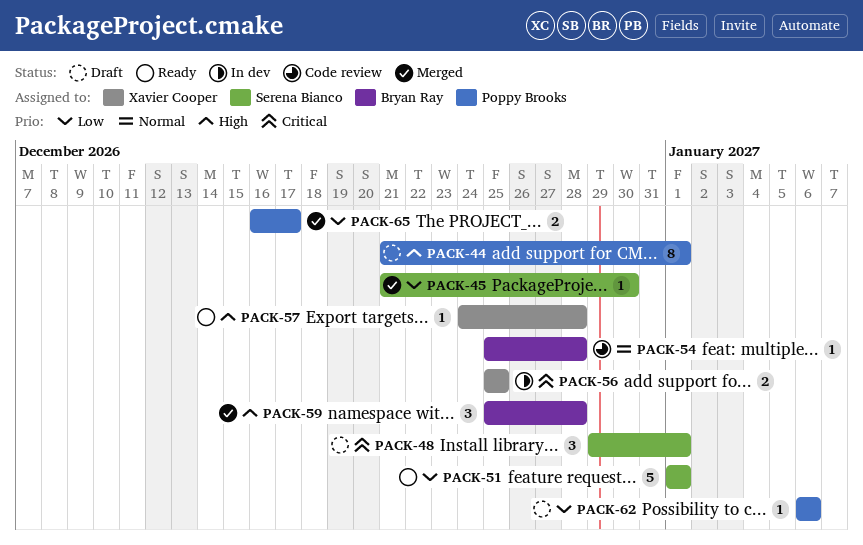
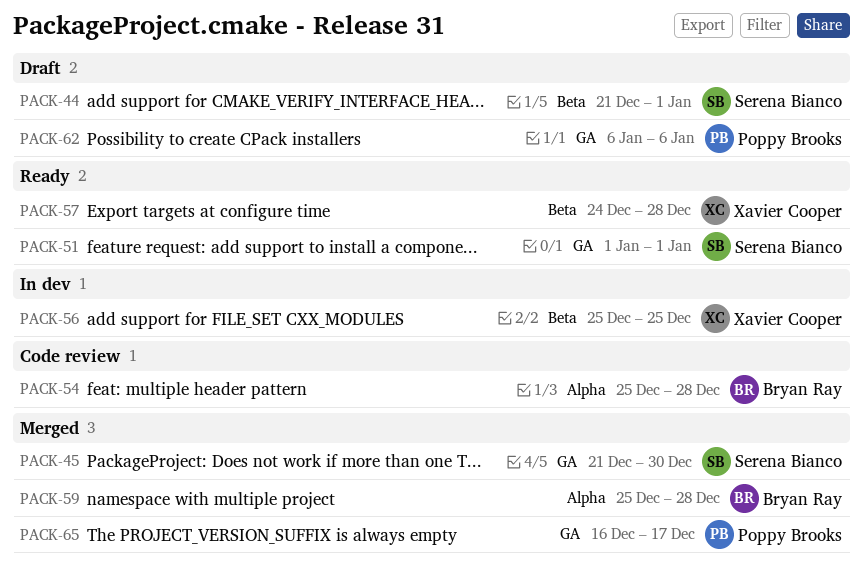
PACK-44, owner: Poppy Brooks -> Serena Bianco
PACK-48: present -> none

